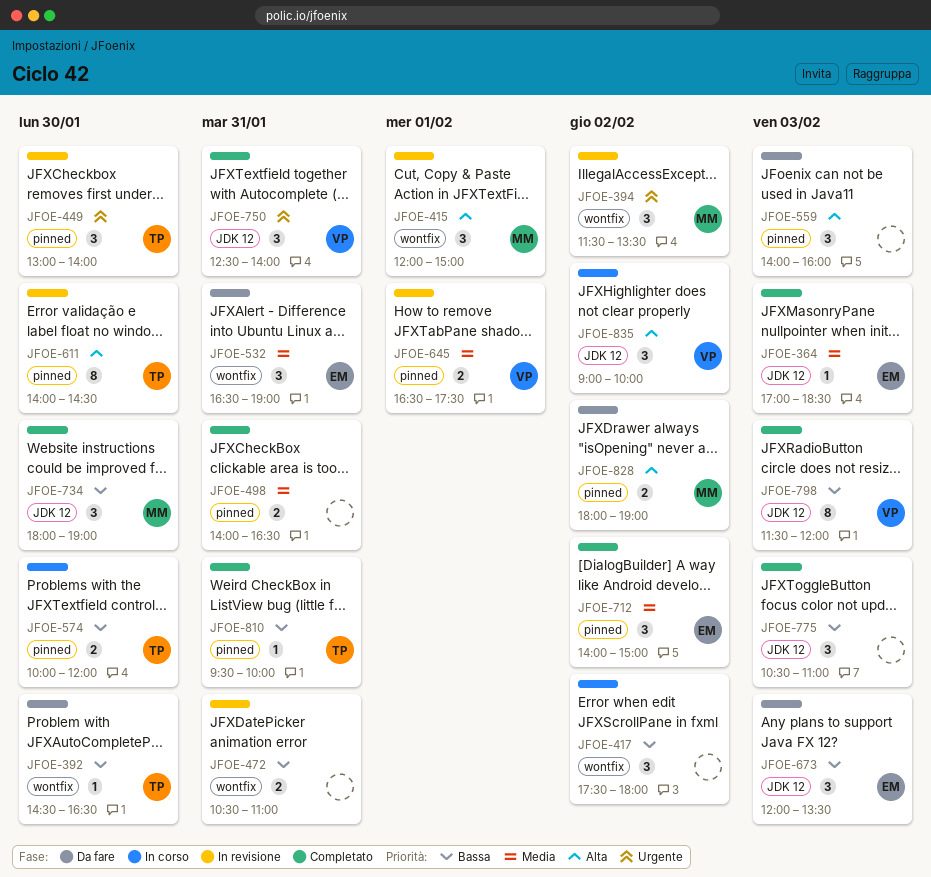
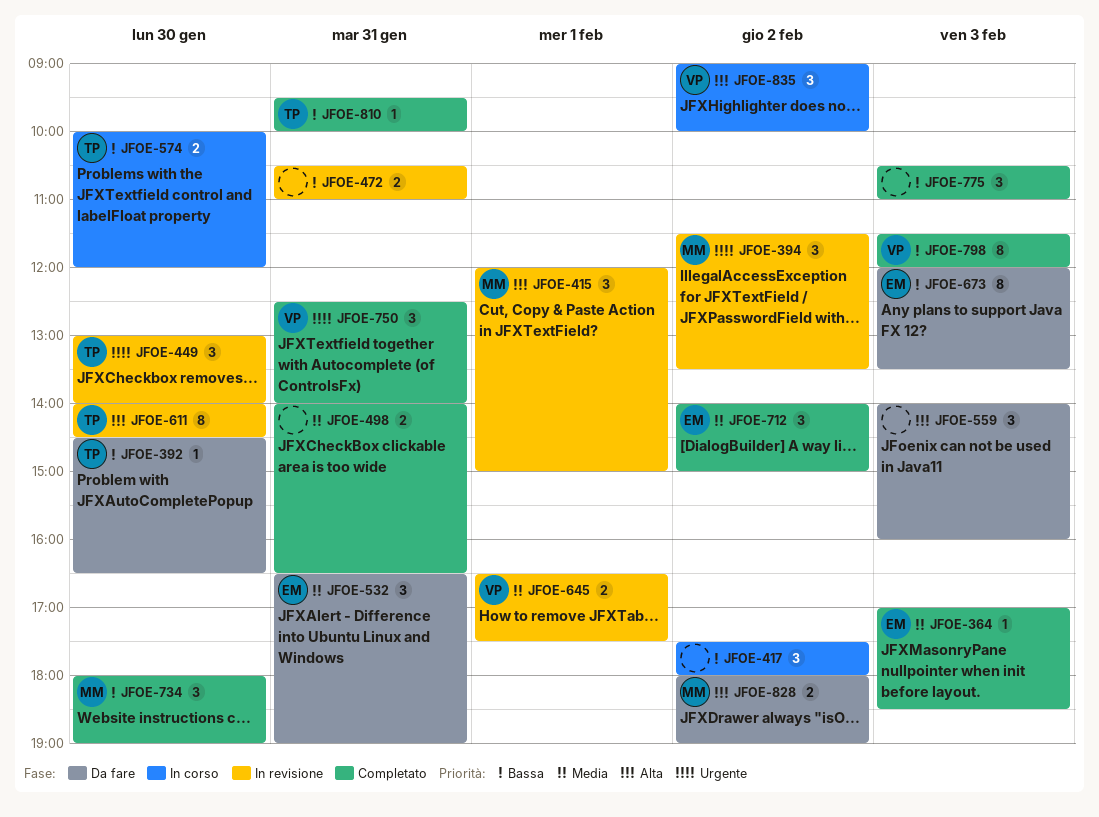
JFOE-673, estimate: 3 -> 8

